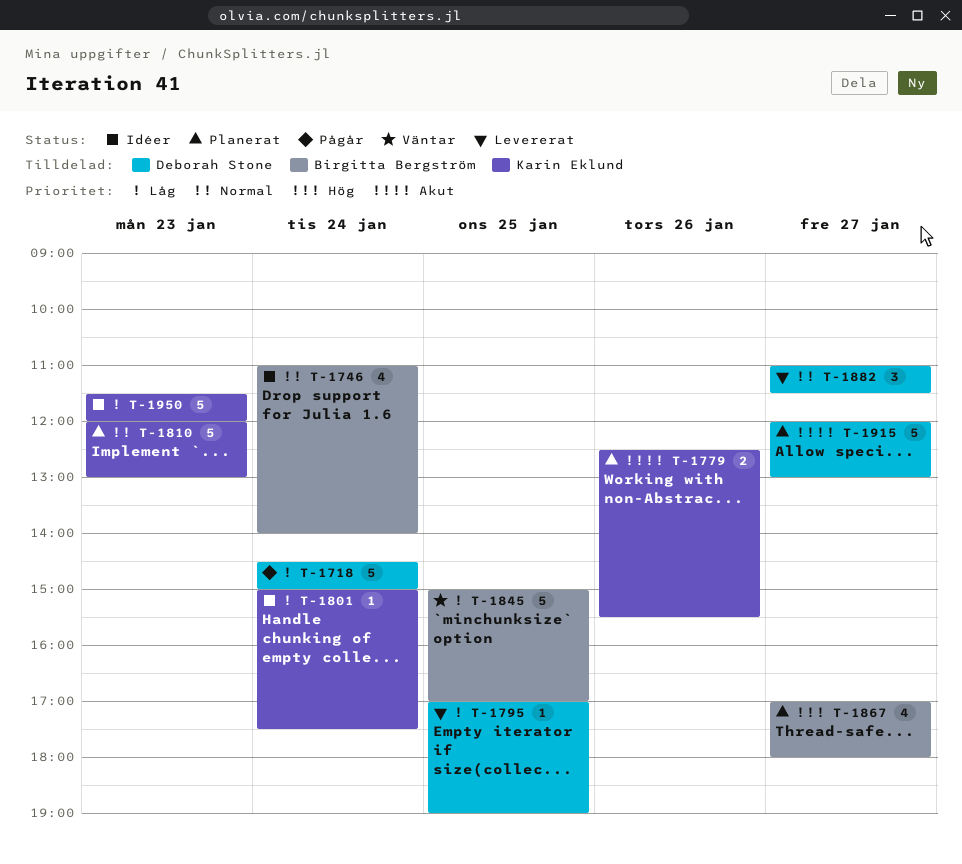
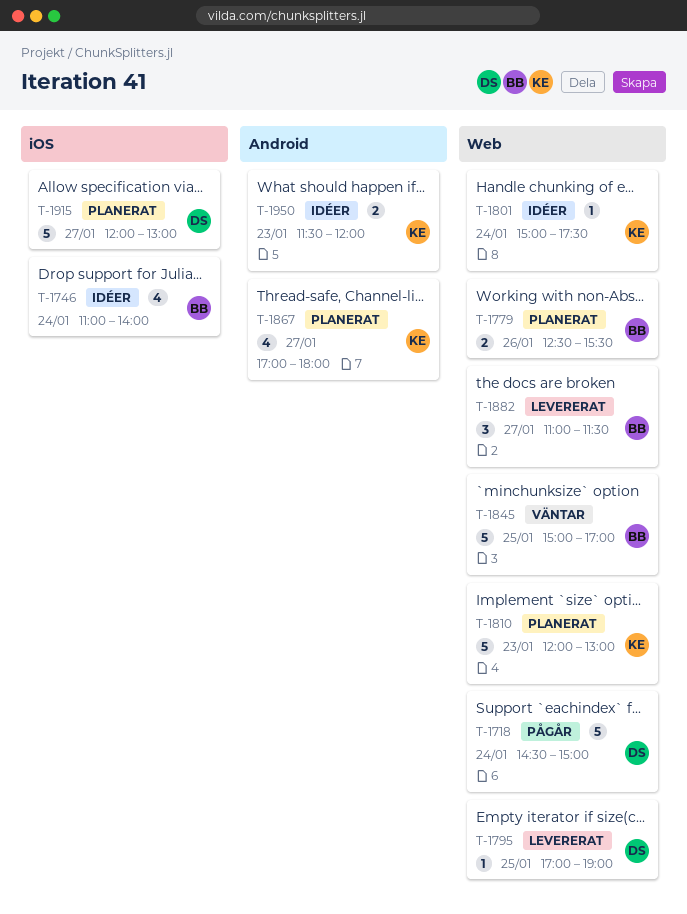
T-1779, owner: Karin Eklund -> Birgitta Bergström
T-1867, owner: Birgitta Bergström -> Karin Eklund
T-1882, owner: Deborah Stone -> Birgitta Bergström
T-1950, estimate: 5 -> 2

